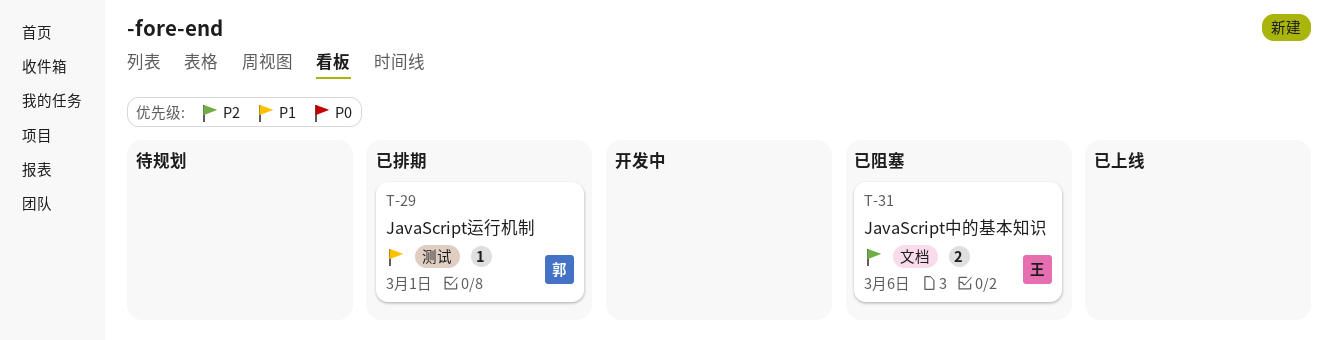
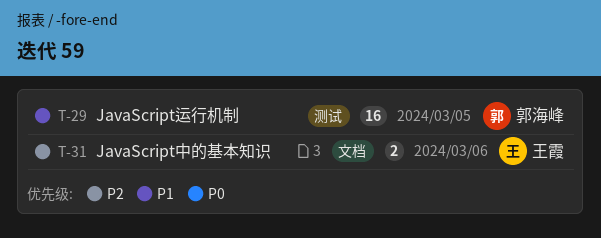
T-29, estimate: 1 -> 16
T-29, due: Mar 1 -> Mar 5

